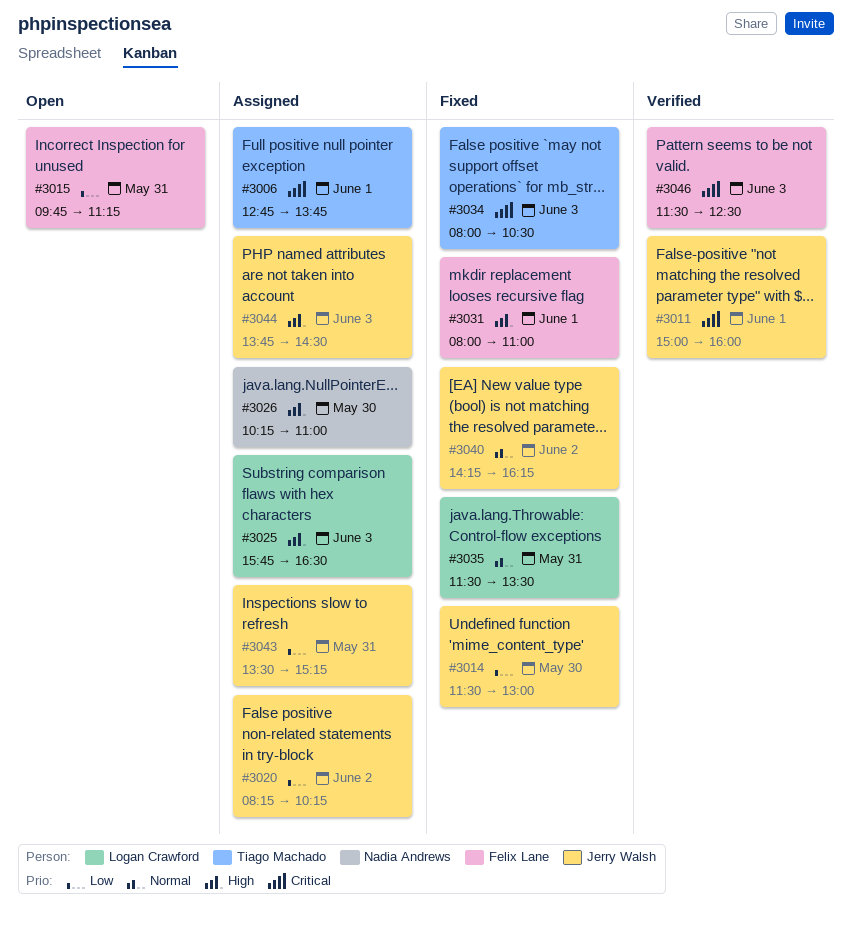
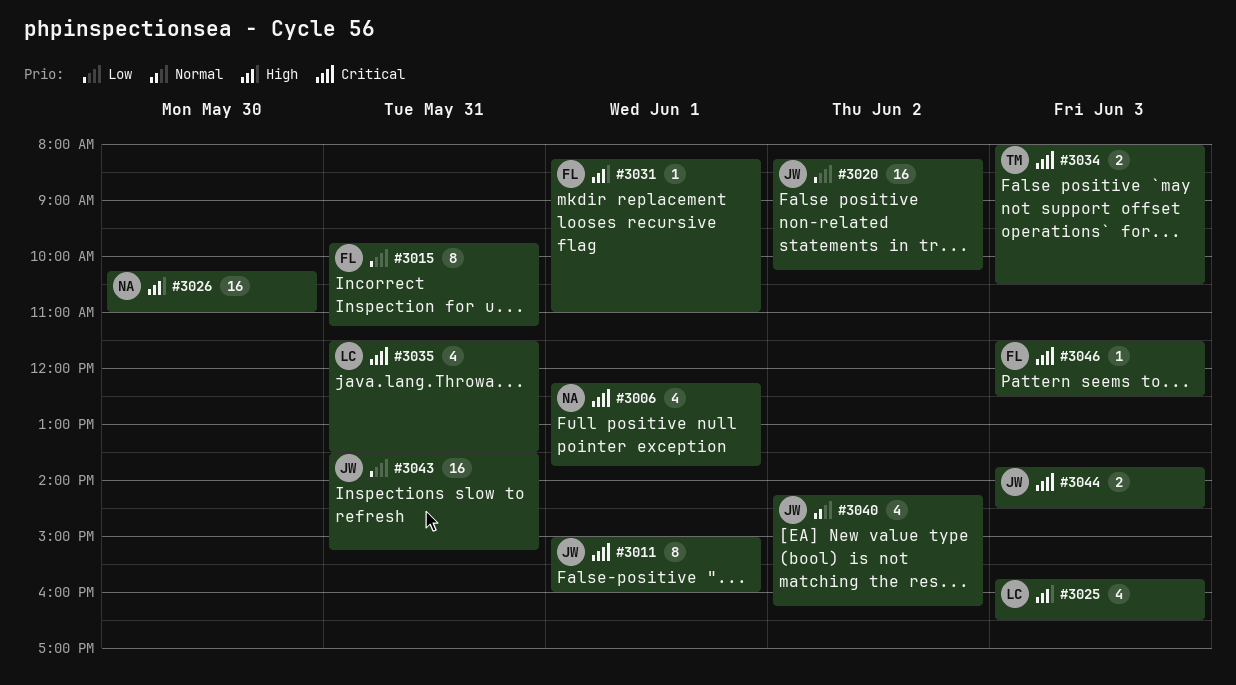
#3006, owner: Tiago Machado -> Nadia Andrews
#3006, begins: 12:45 -> 12:15
#3014: present -> none
#3031, begins: 08:00 -> 08:15
#3035, priority: Normal -> Critical
#3044, priority: High -> Critical

